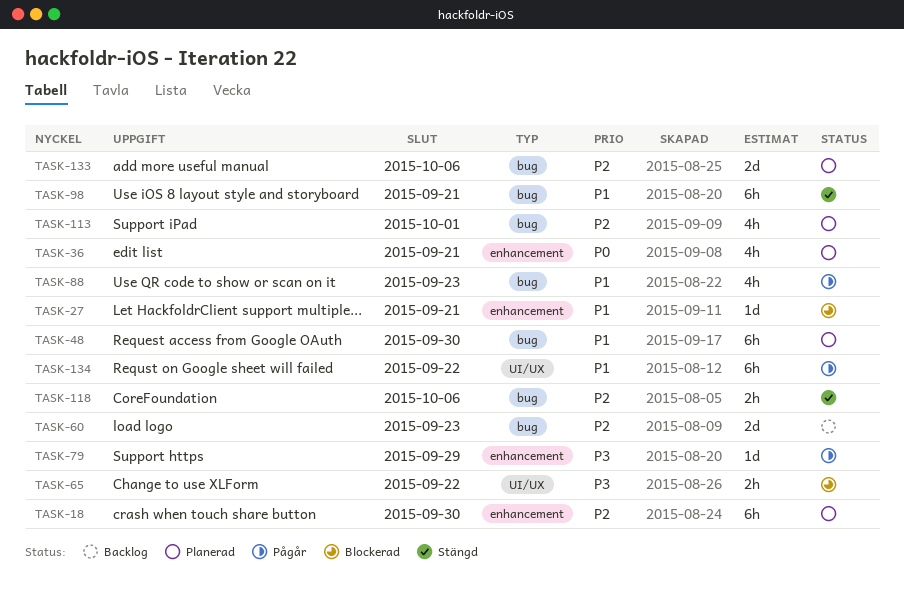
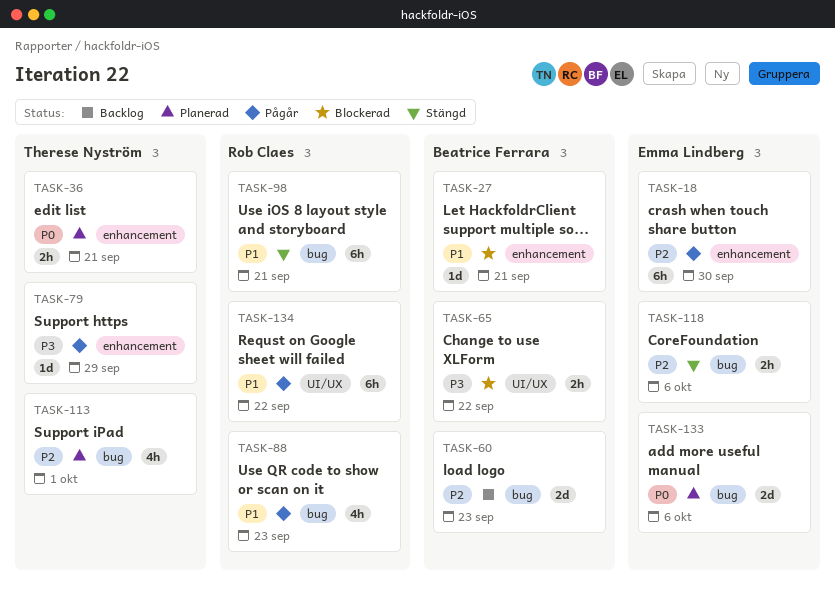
TASK-18, status: Planerad -> Pågår
TASK-36, estimate: 4h -> 2h
TASK-48: present -> none
TASK-133, priority: P2 -> P0

